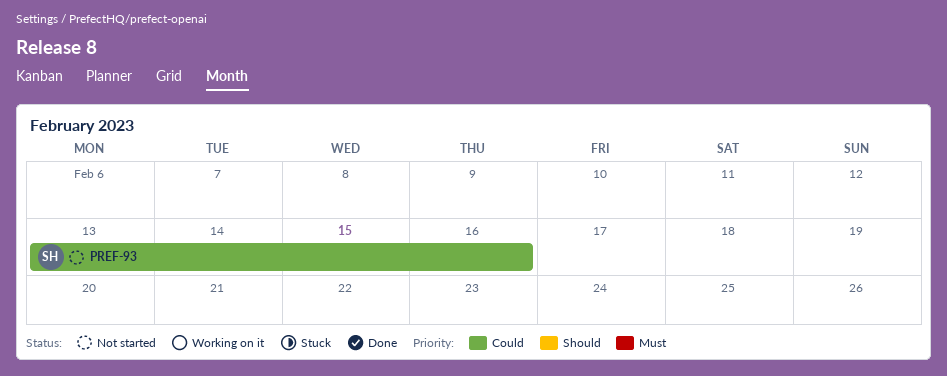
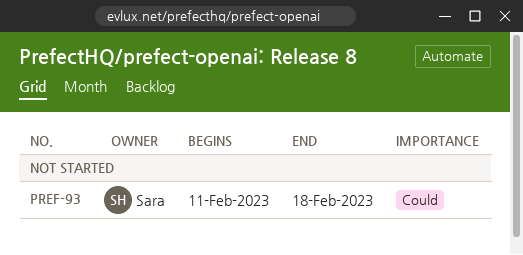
PREF-93, start: Feb 13 -> Feb 11
PREF-93, due: Feb 16 -> Feb 18

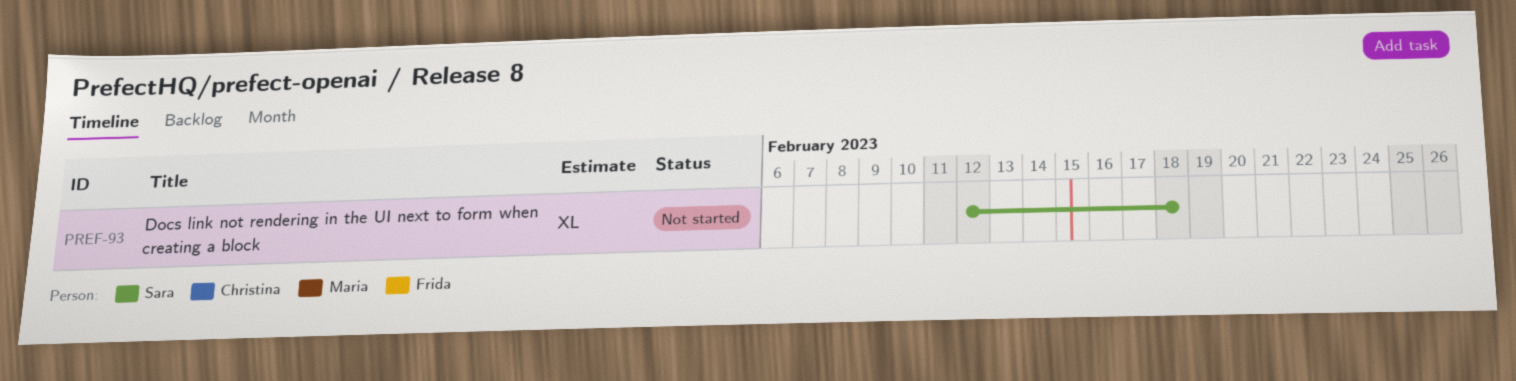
PREF-93, start: Feb 11 -> Feb 12

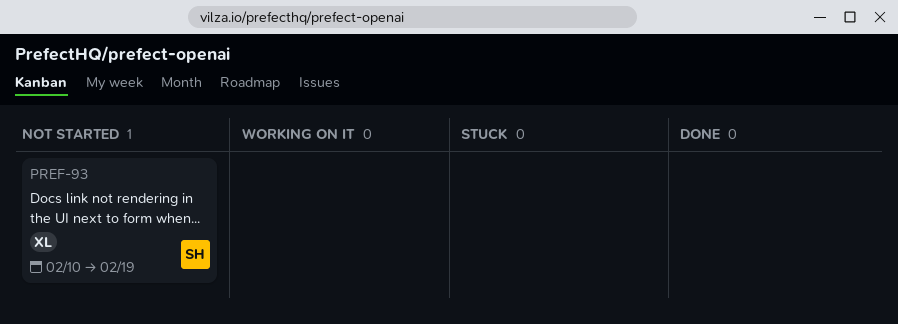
PREF-93, start: Feb 12 -> Feb 10
PREF-93, due: Feb 18 -> Feb 19

